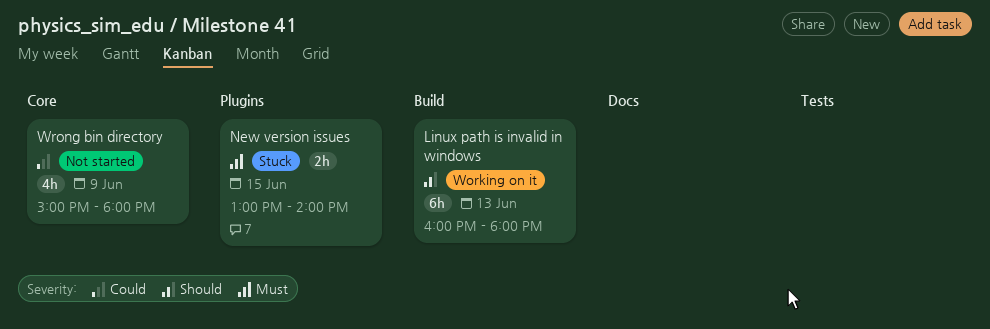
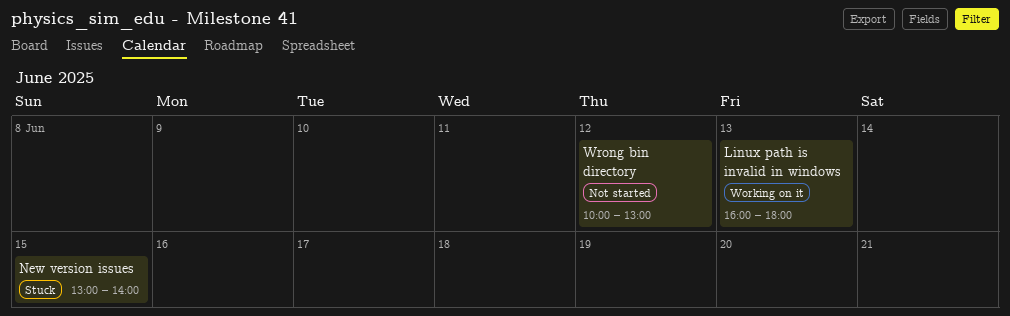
Wrong bin directory, day: Jun 9 -> Jun 12
Wrong bin directory, begins: 15:00 -> 10:00
Wrong bin directory, ends: 18:00 -> 13:00

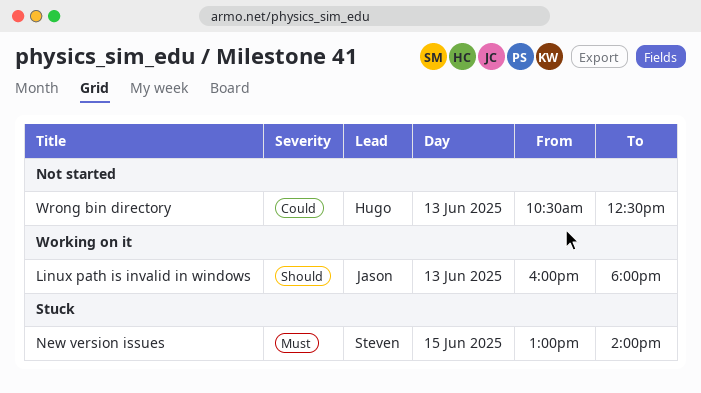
Wrong bin directory, day: Jun 12 -> Jun 13
Wrong bin directory, begins: 10:00 -> 10:30
Wrong bin directory, ends: 13:00 -> 12:30

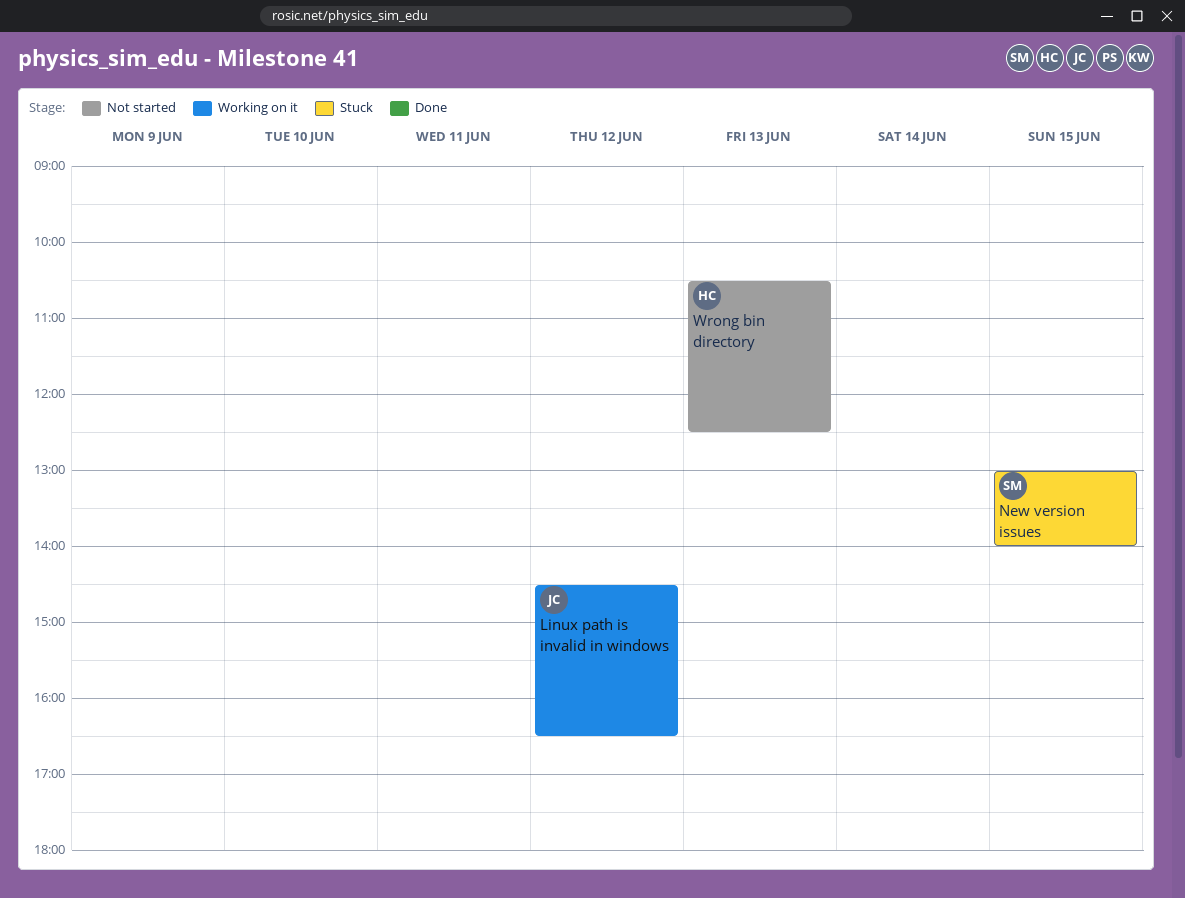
Linux path is invalid in windows, day: Jun 13 -> Jun 12
Linux path is invalid in windows, begins: 16:00 -> 14:30
Linux path is invalid in windows, ends: 18:00 -> 16:30

